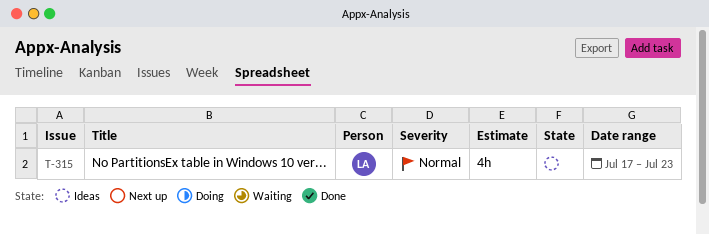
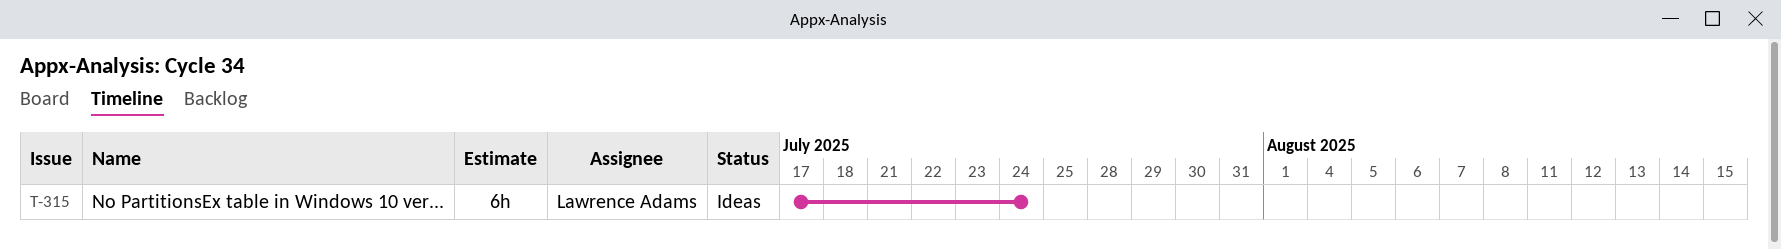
T-315, estimate: 4h -> 6h
T-315, due: Jul 23 -> Jul 24

